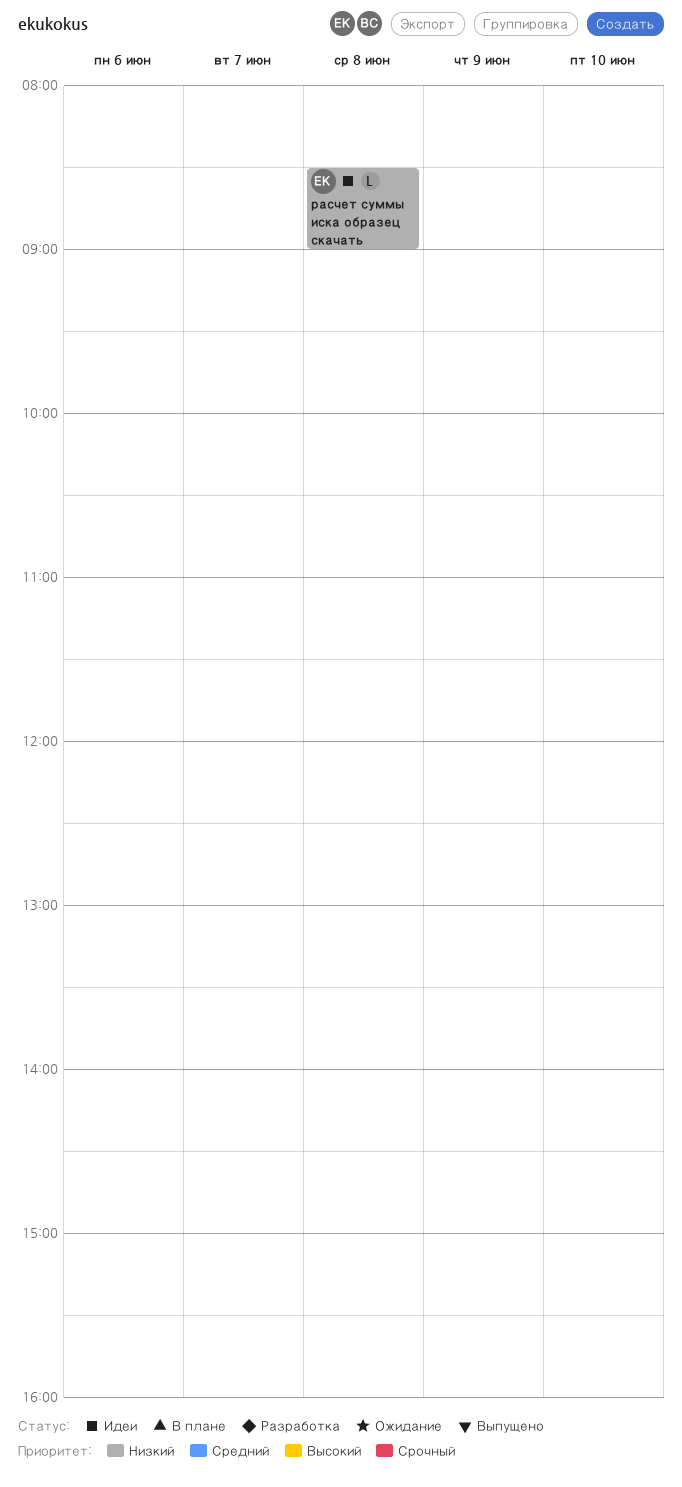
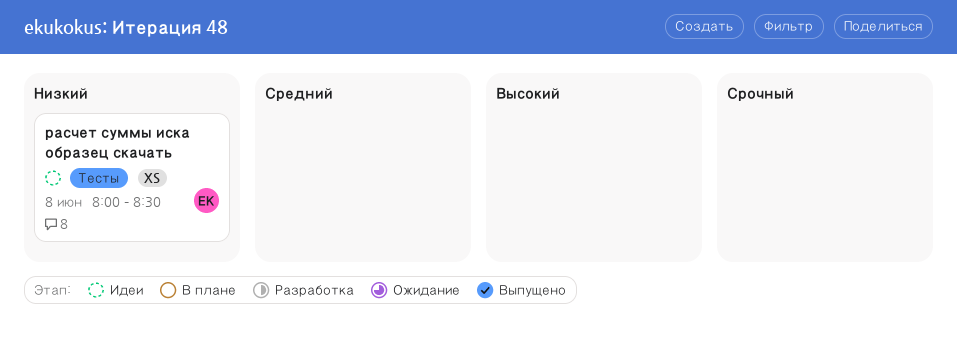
расчет суммы иска образец скачать, estimate: L -> XS
расчет суммы иска образец скачать, begins: 08:30 -> 08:00
расчет суммы иска образец скачать, ends: 09:00 -> 08:30

